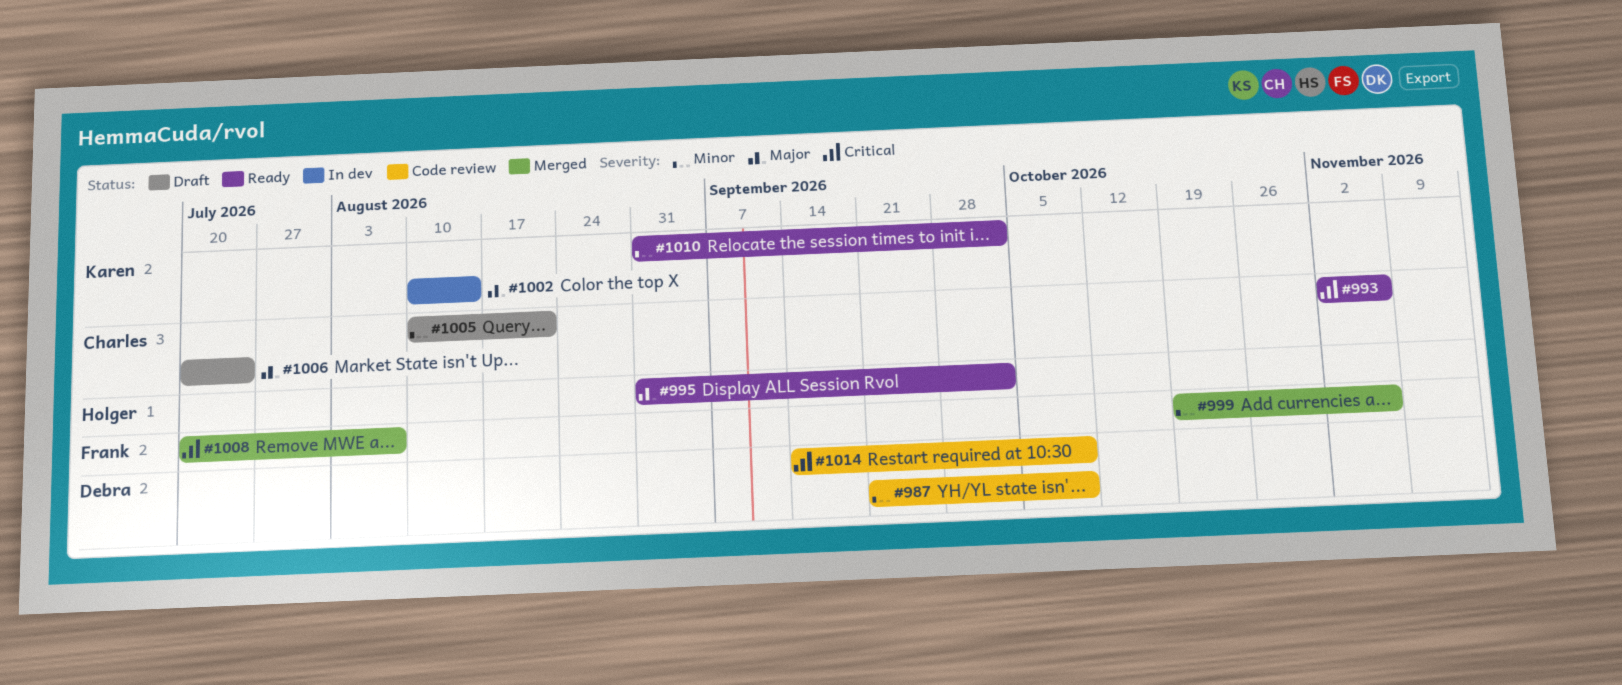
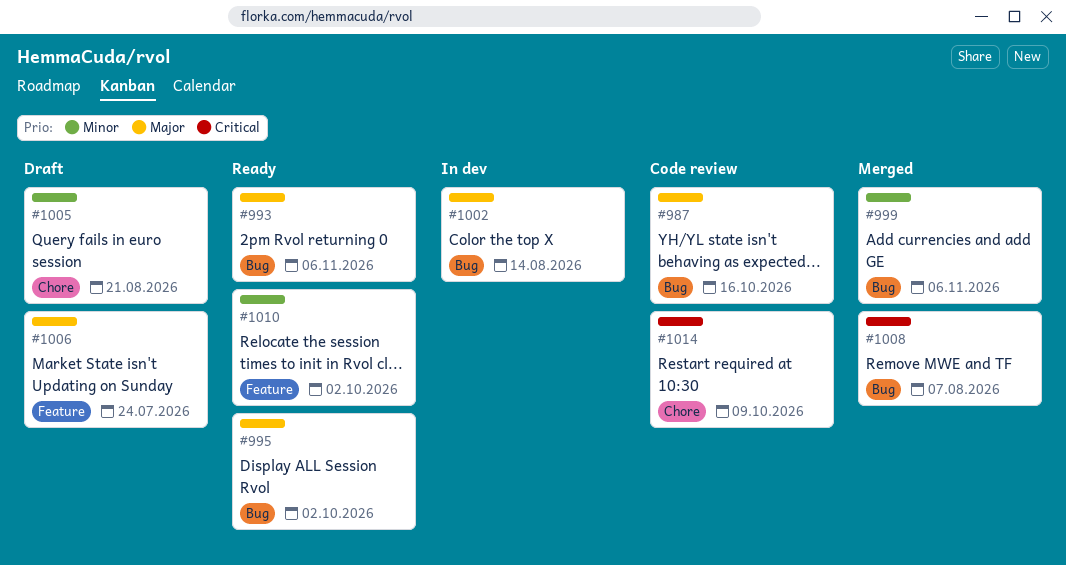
#987, priority: Minor -> Major
#987, due: Oct 9 -> Oct 16
#993, priority: Critical -> Major

